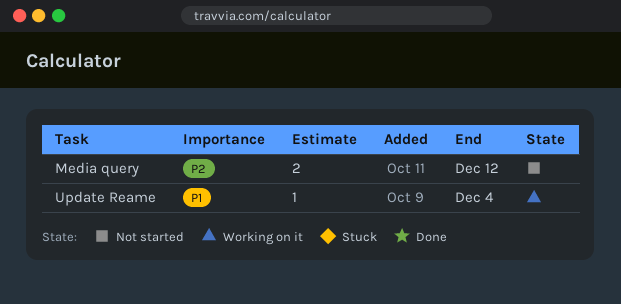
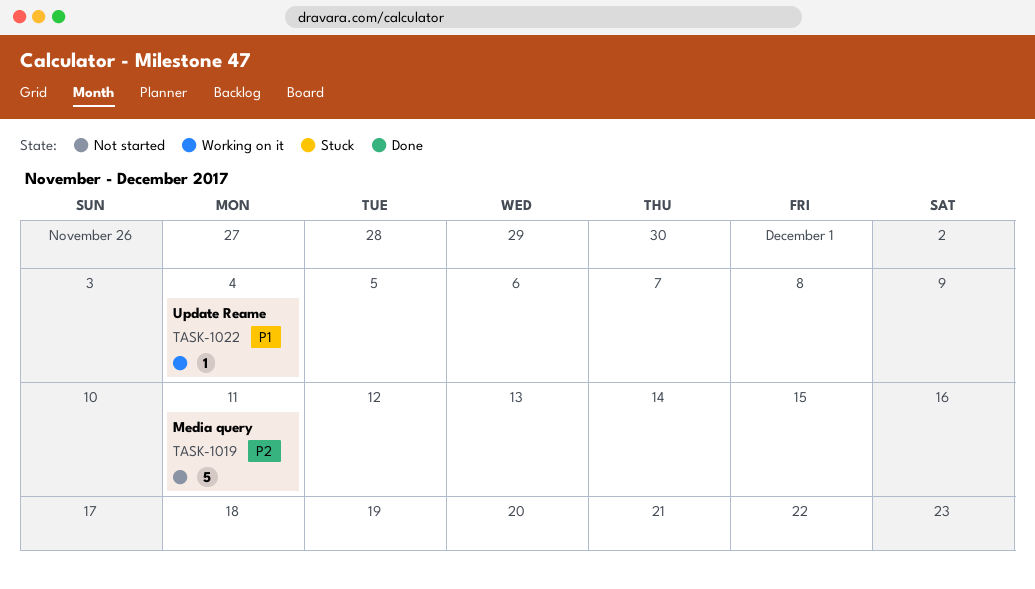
Media query, estimate: 2 -> 5
Media query, due: Dec 12 -> Dec 11

